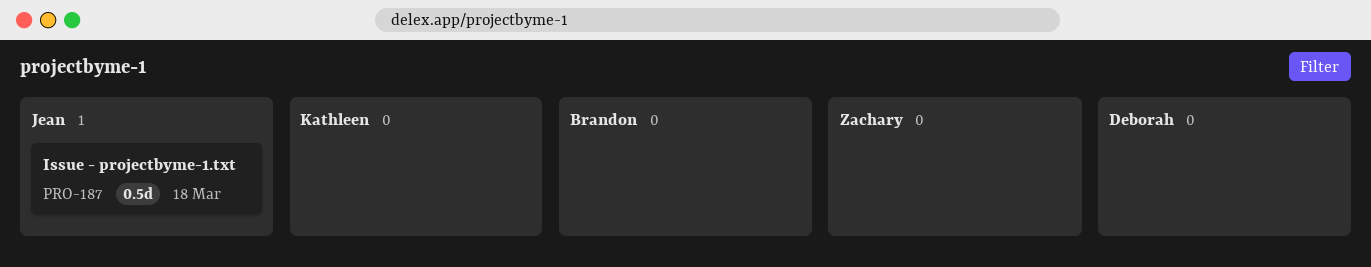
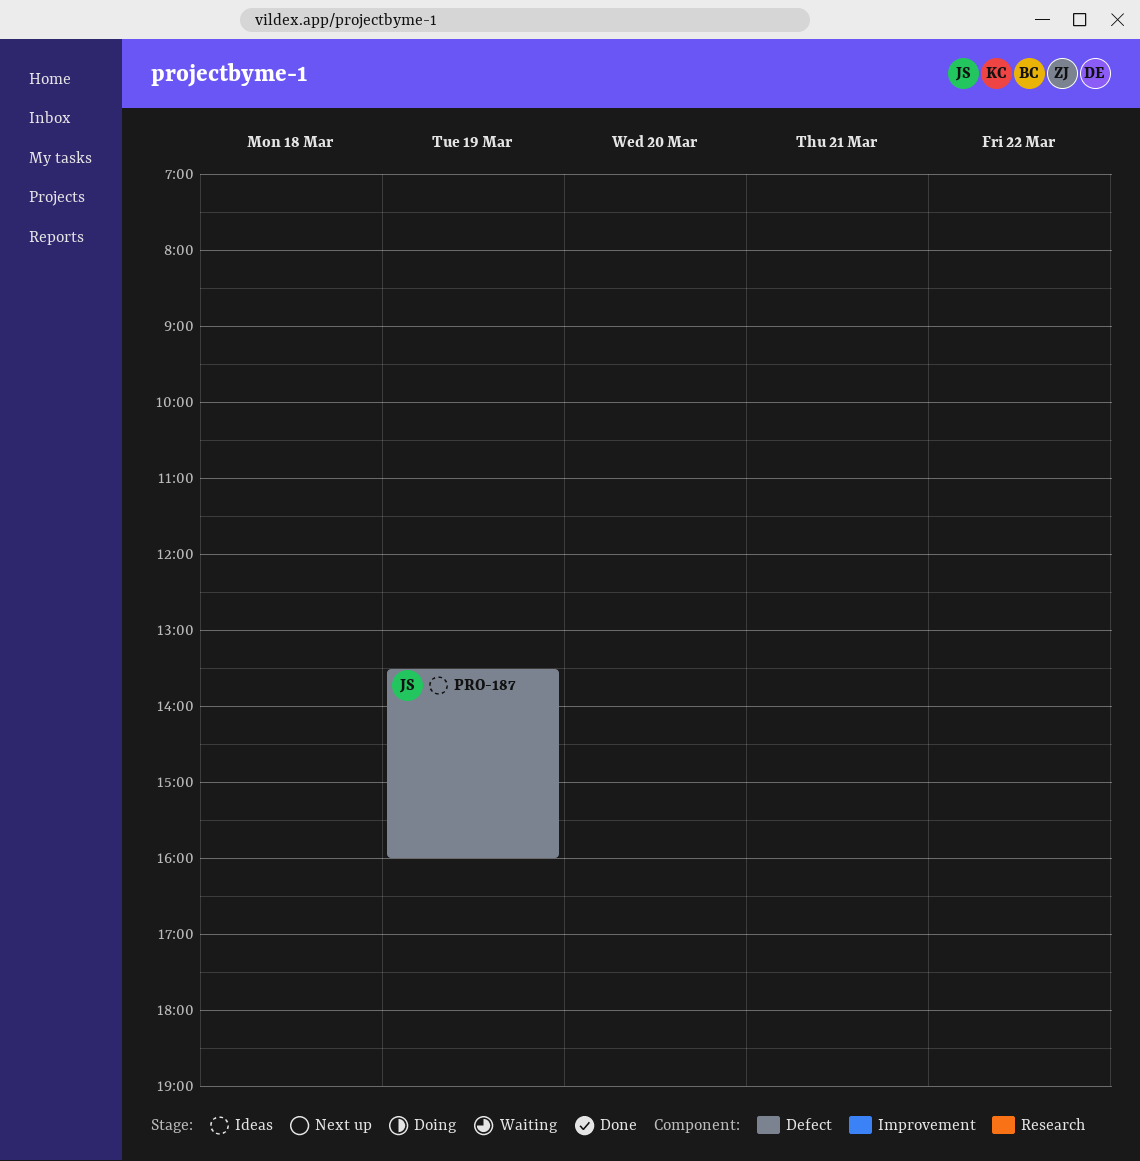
PRO-187, day: Mar 18 -> Mar 19

